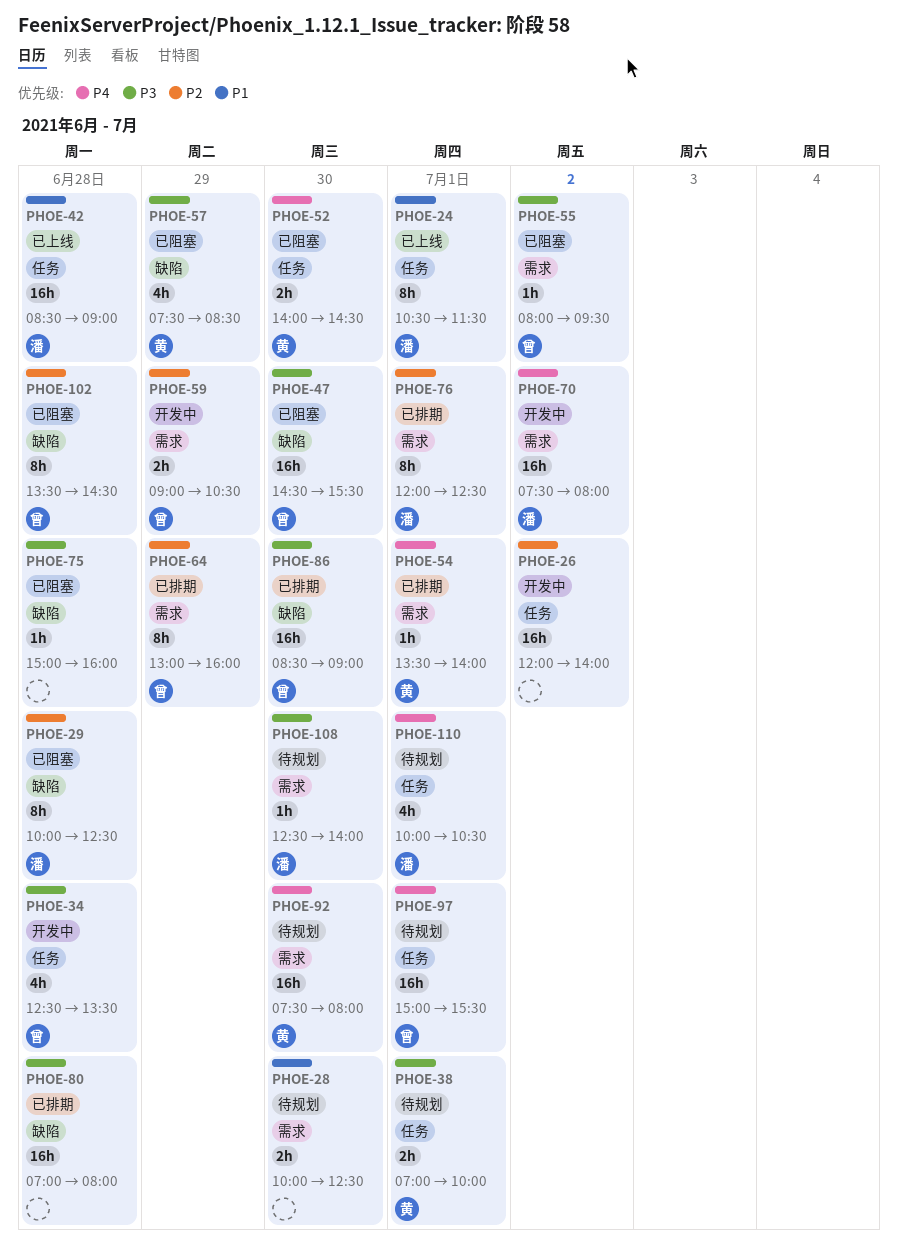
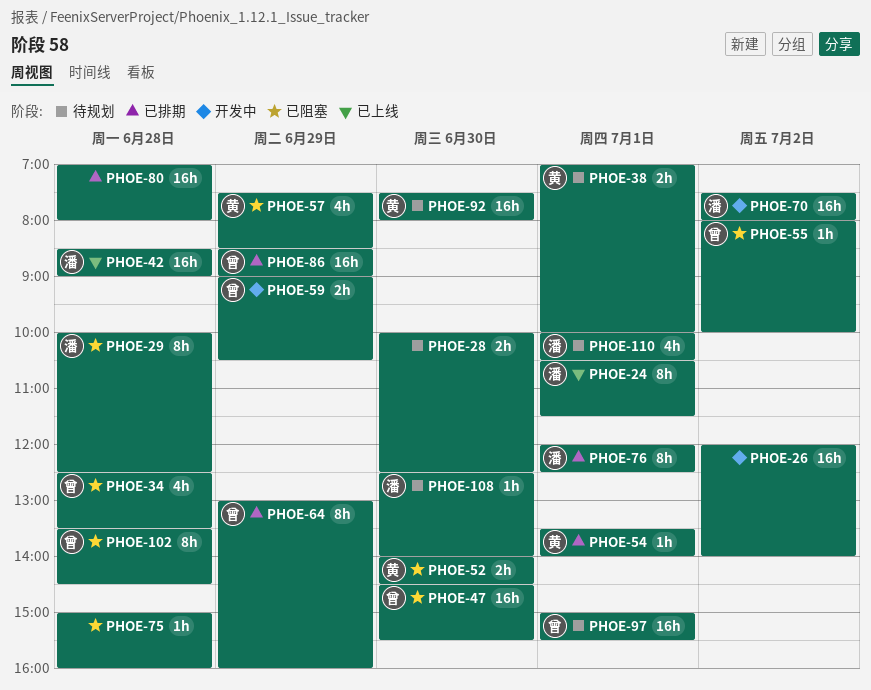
PHOE-34, status: 开发中 -> 已阻塞
PHOE-55, ends: 09:30 -> 10:00
PHOE-86, day: Jun 30 -> Jun 29

